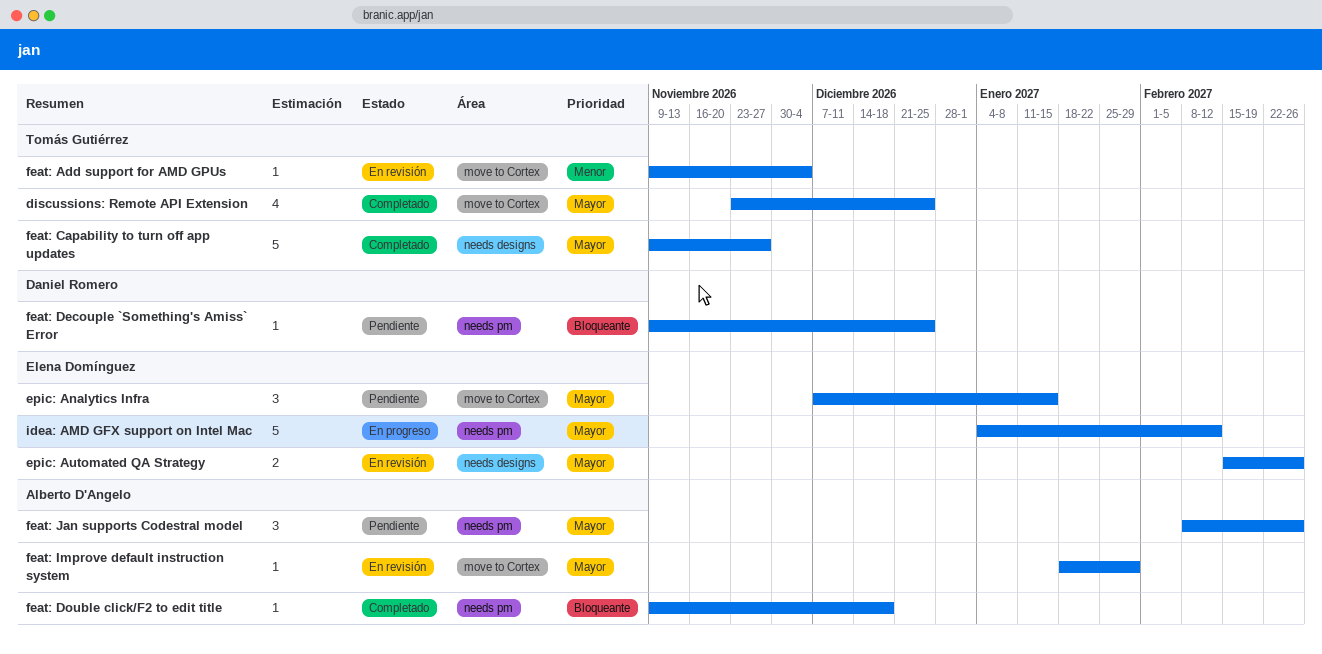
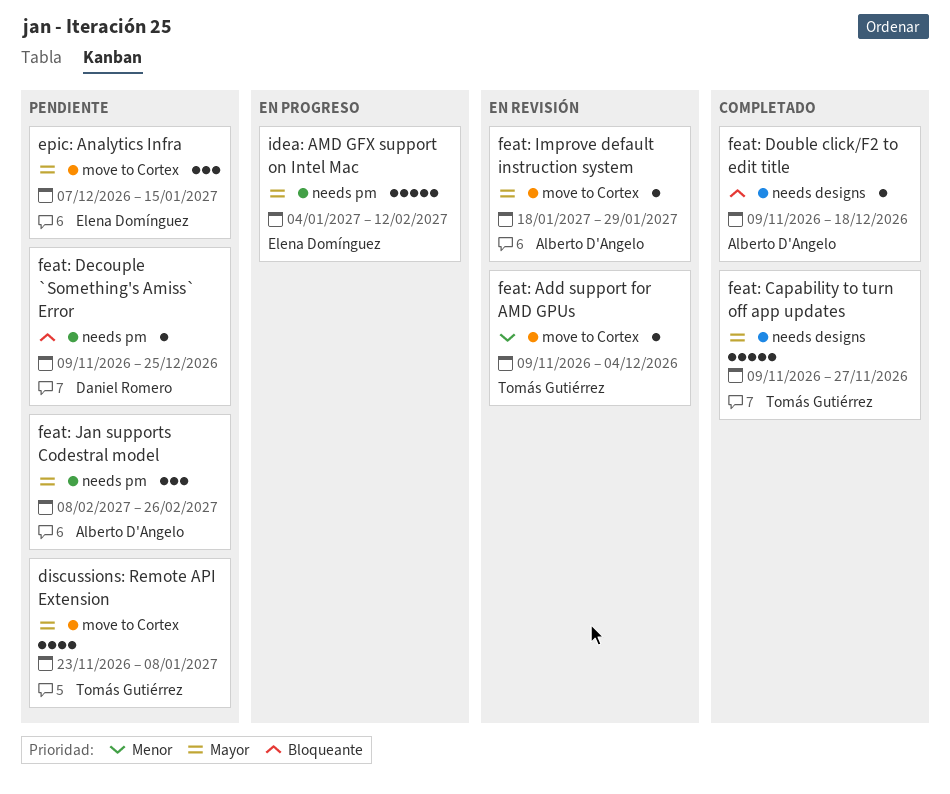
discussions: Remote API Extension, status: Completado -> Pendiente
discussions: Remote API Extension, due: Dec 25 -> Jan 8
epic: Automated QA Strategy: present -> none
feat: Double click/F2 to edit title, label: needs pm -> needs designs

